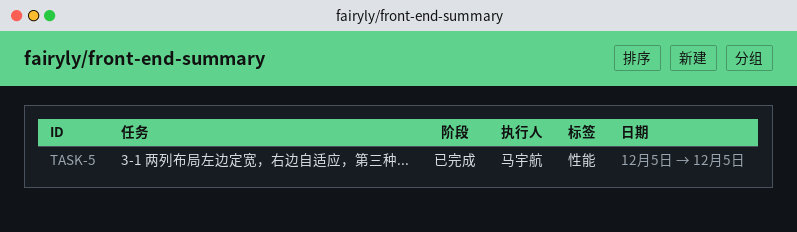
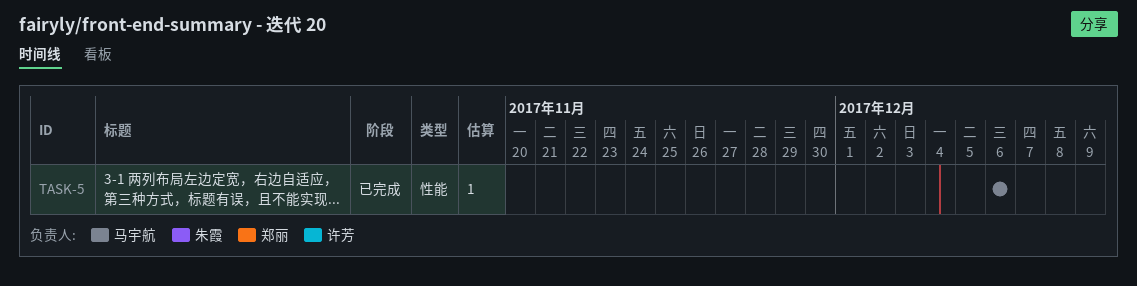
TASK-5, start: Dec 5 -> Dec 6
TASK-5, due: Dec 5 -> Dec 6

